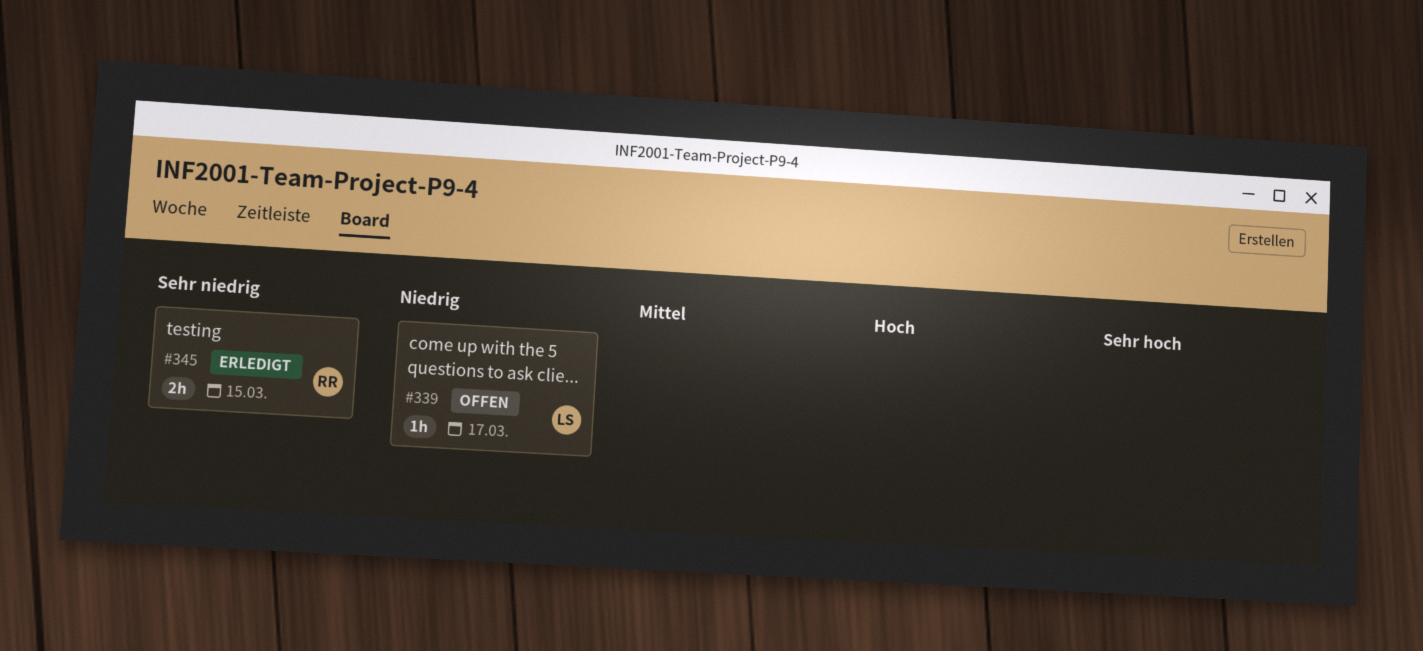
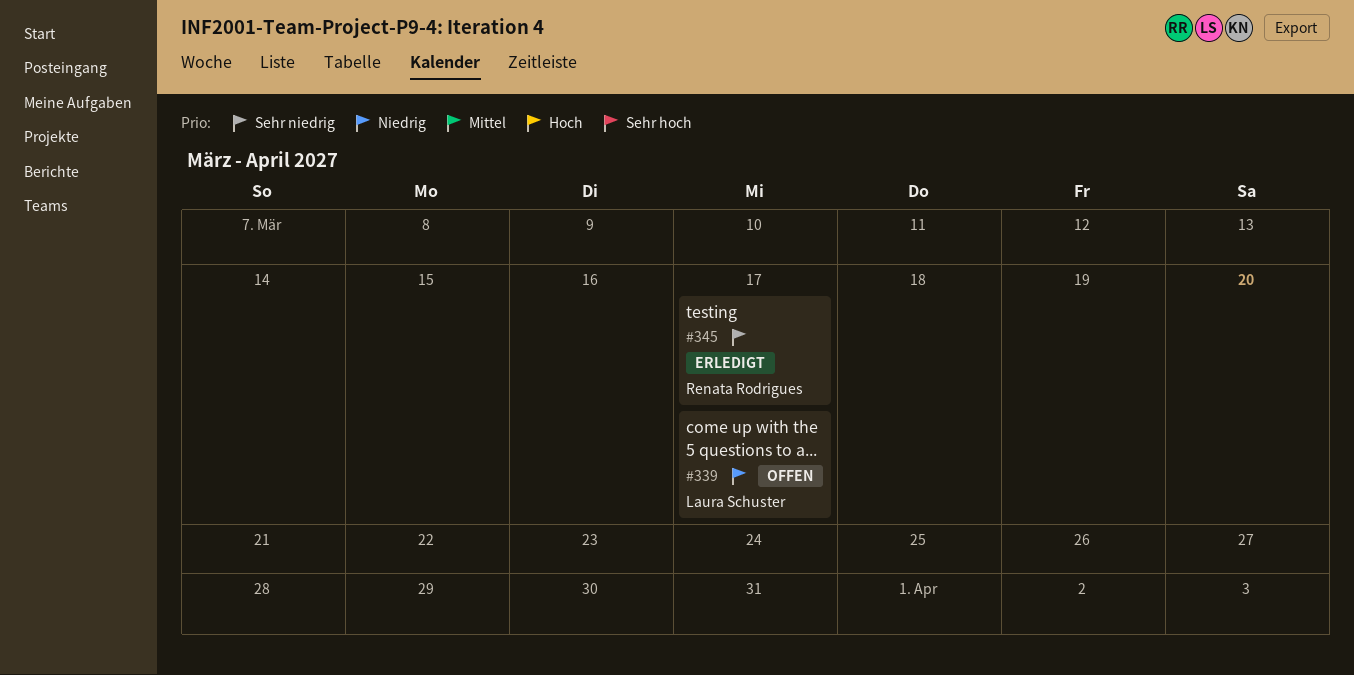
#345, due: Mar 15 -> Mar 17

